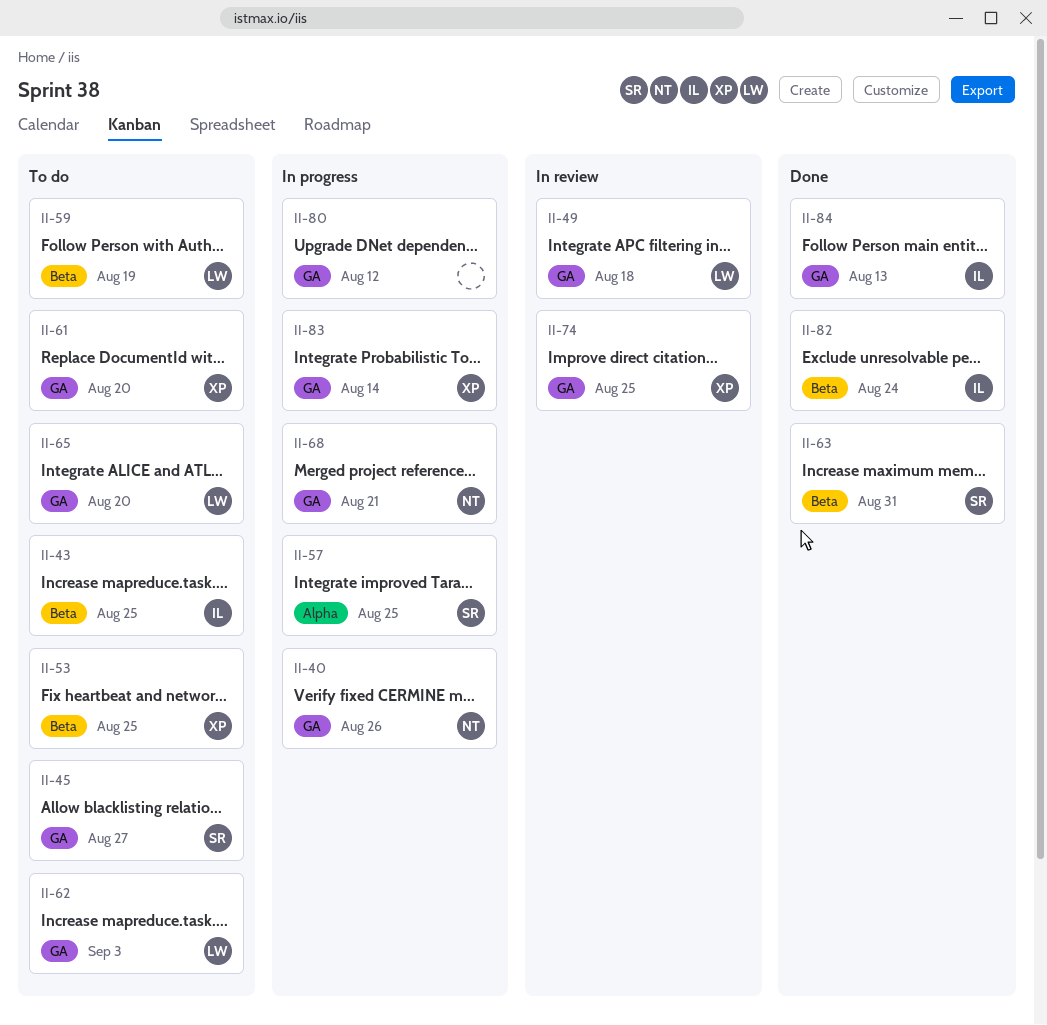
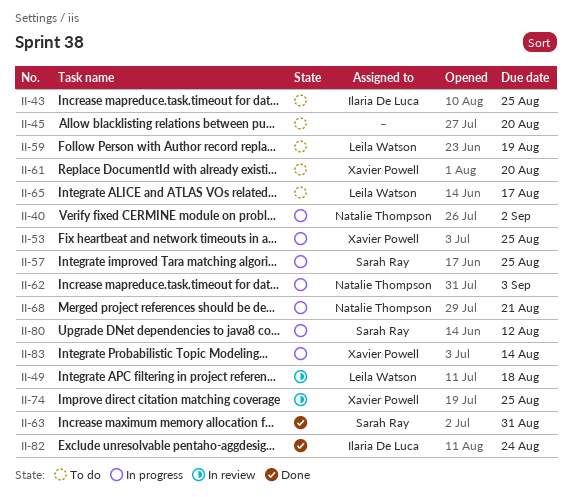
II-40, due: Aug 26 -> Sep 2
II-45, owner: Sarah Ray -> none
II-45, due: Aug 27 -> Aug 20
II-53, status: To do -> In progress
II-62, status: To do -> In progress
II-62, owner: Leila Watson -> Natalie Thompson
II-65, due: Aug 20 -> Aug 17
II-80, owner: none -> Sarah Ray
II-84: present -> none

